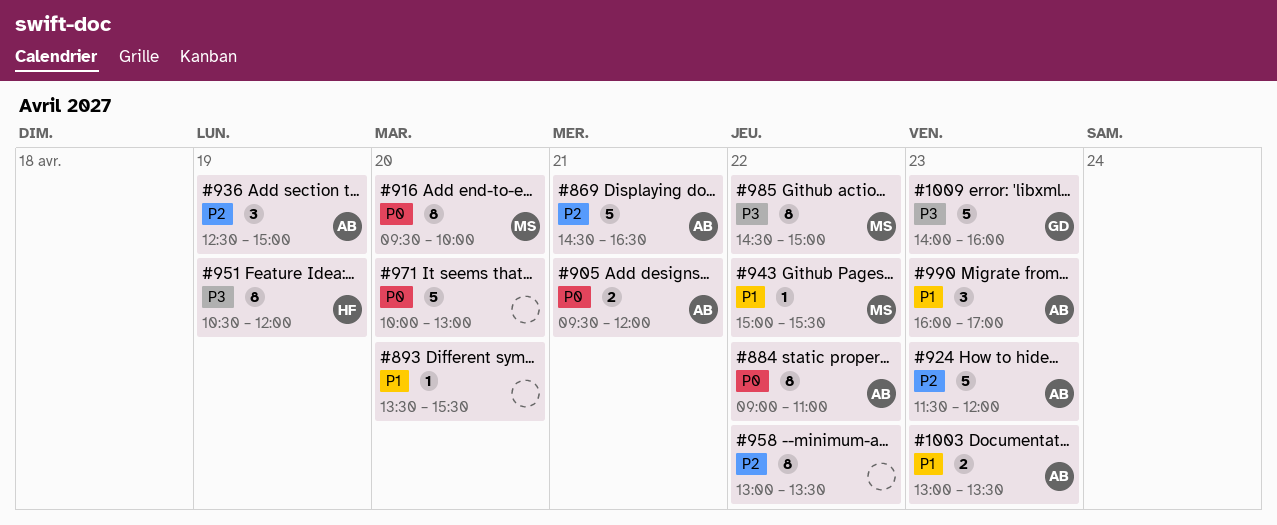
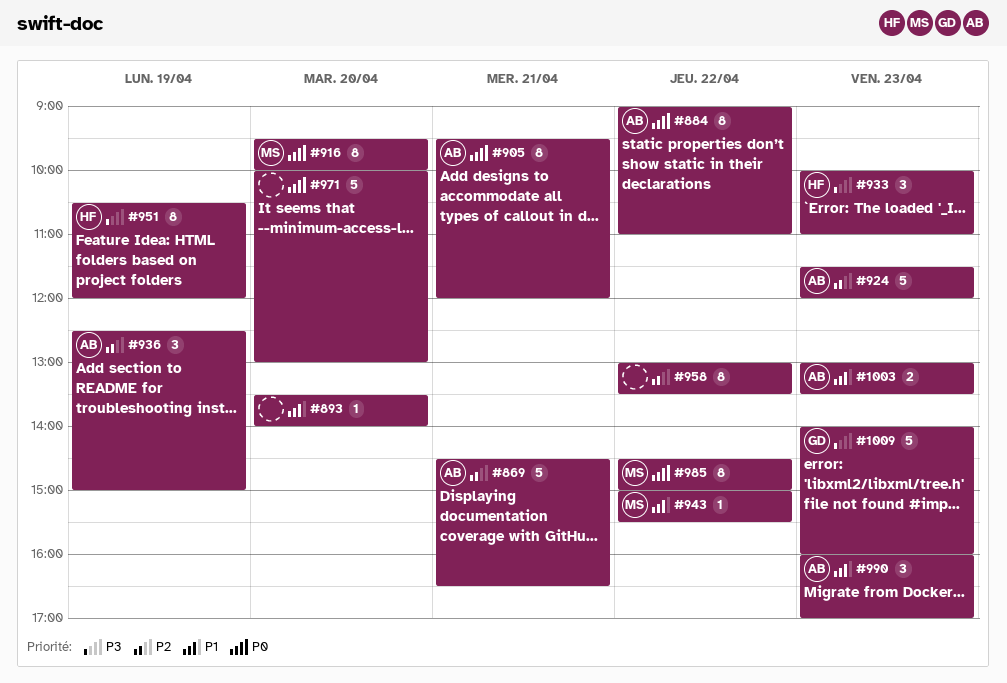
#893, ends: 15:30 -> 14:00
#905, estimate: 2 -> 8
#933: none -> present
#985, priority: P3 -> P0

